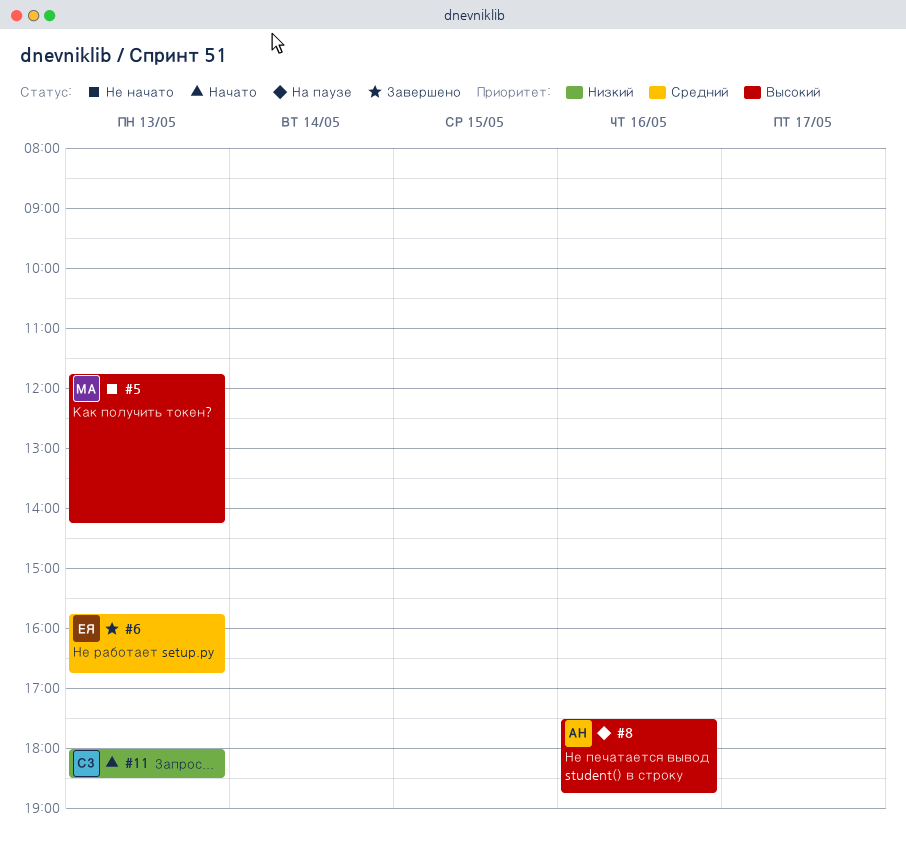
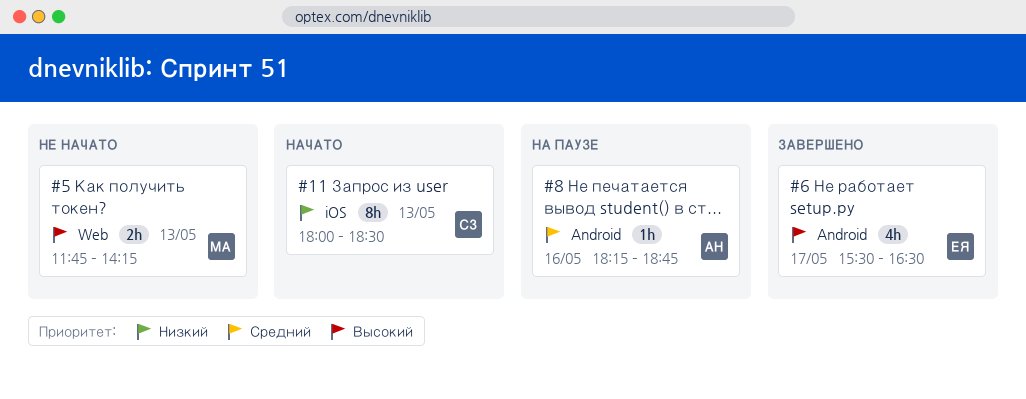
#6, priority: Средний -> Высокий
#6, day: May 13 -> May 17
#6, begins: 15:45 -> 15:30
#6, ends: 16:45 -> 16:30
#8, priority: Высокий -> Средний
#8, begins: 17:30 -> 18:15

